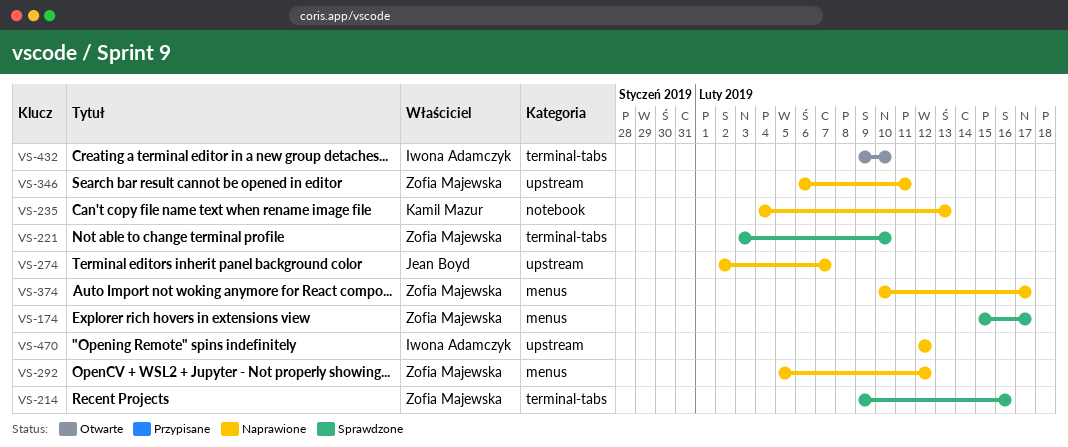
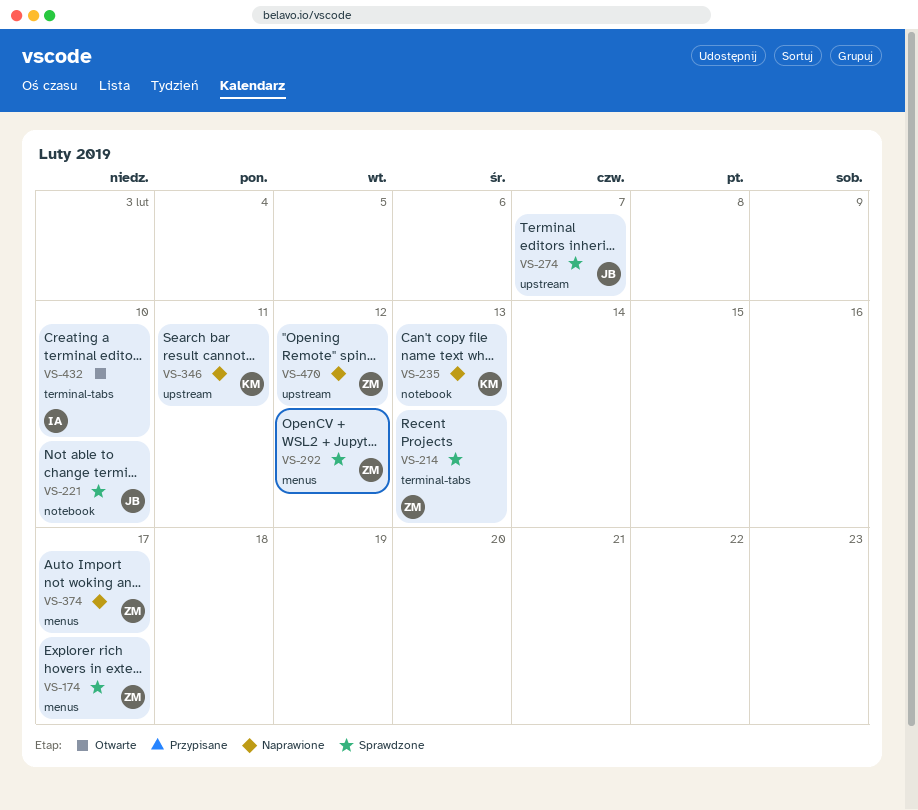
VS-214, due: Feb 16 -> Feb 13
VS-221, owner: Zofia Majewska -> Jean Boyd
VS-221, label: terminal-tabs -> notebook
VS-274, status: Naprawione -> Sprawdzone
VS-292, status: Naprawione -> Sprawdzone
VS-346, owner: Zofia Majewska -> Kamil Mazur
VS-470, owner: Iwona Adamczyk -> Zofia Majewska

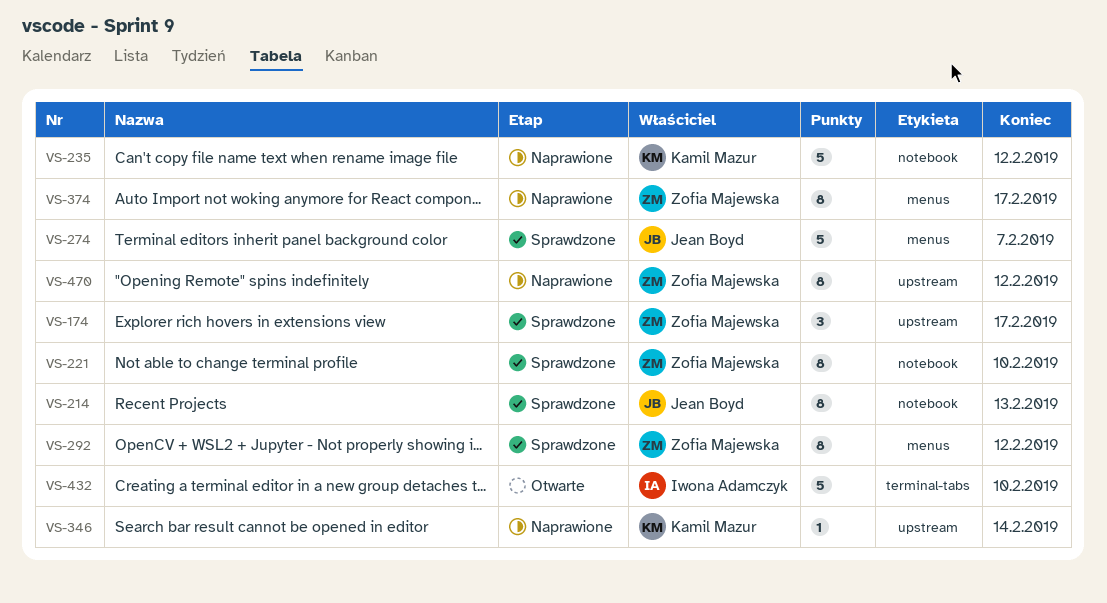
VS-174, label: menus -> upstream
VS-214, owner: Zofia Majewska -> Jean Boyd
VS-214, label: terminal-tabs -> notebook
VS-221, owner: Jean Boyd -> Zofia Majewska
VS-235, due: Feb 13 -> Feb 12
VS-274, label: upstream -> menus
VS-346, due: Feb 11 -> Feb 14

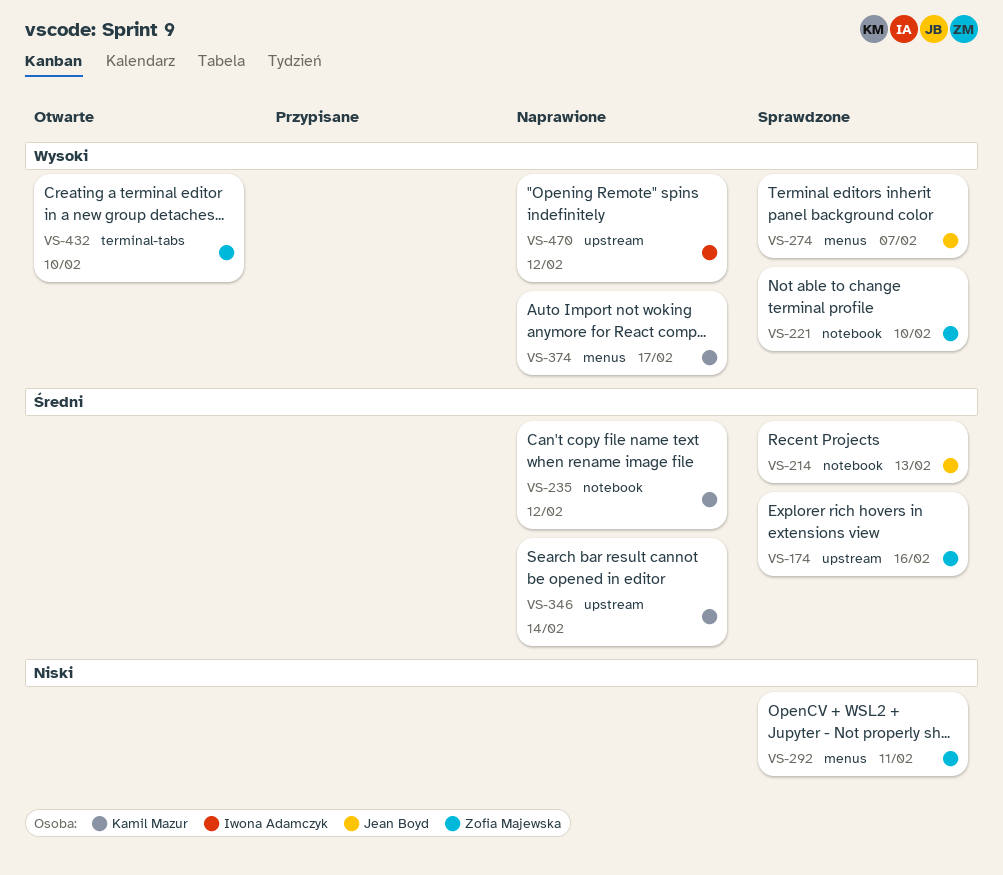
VS-174, due: Feb 17 -> Feb 16
VS-292, due: Feb 12 -> Feb 11
VS-374, owner: Zofia Majewska -> Kamil Mazur
VS-432, owner: Iwona Adamczyk -> Zofia Majewska
VS-470, owner: Zofia Majewska -> Iwona Adamczyk

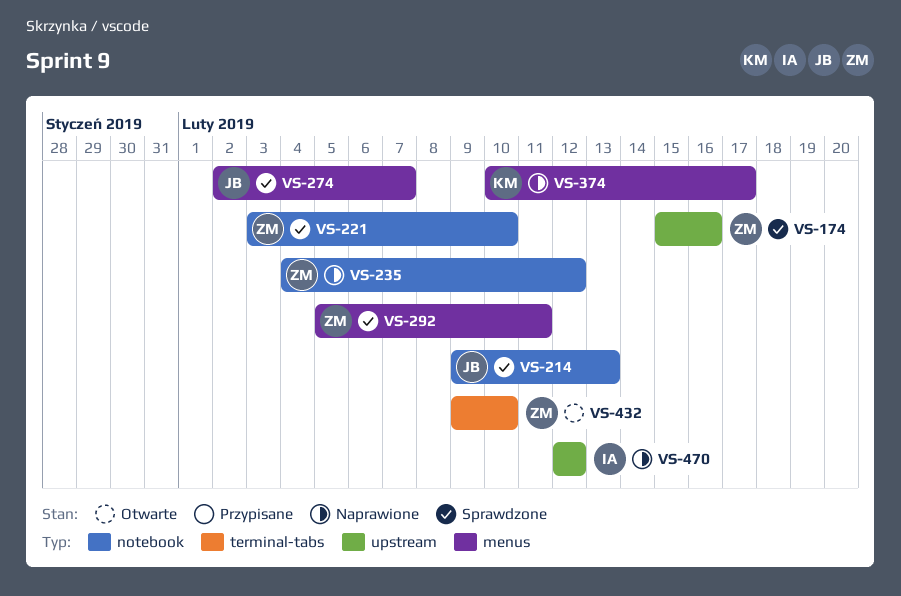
VS-235, owner: Kamil Mazur -> Zofia Majewska
VS-346: present -> none

